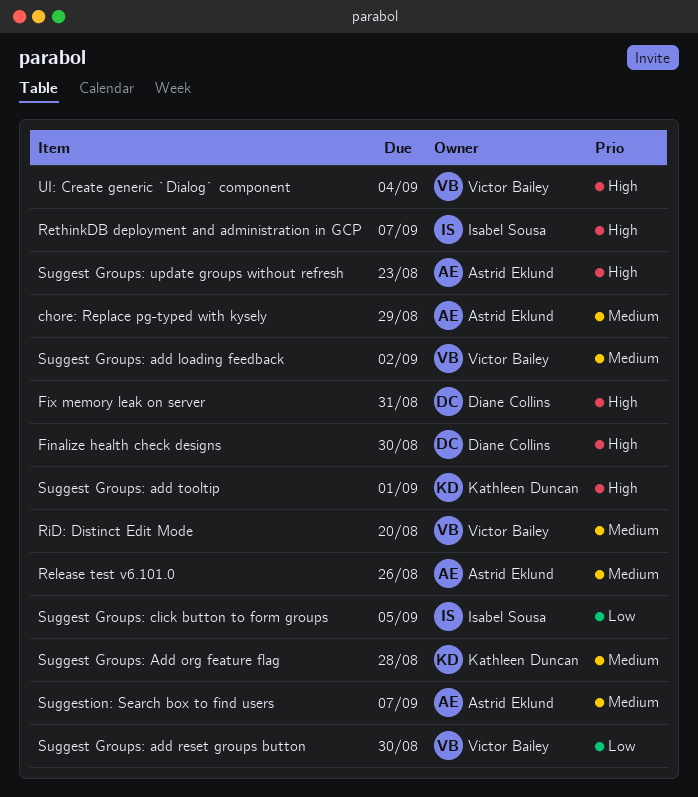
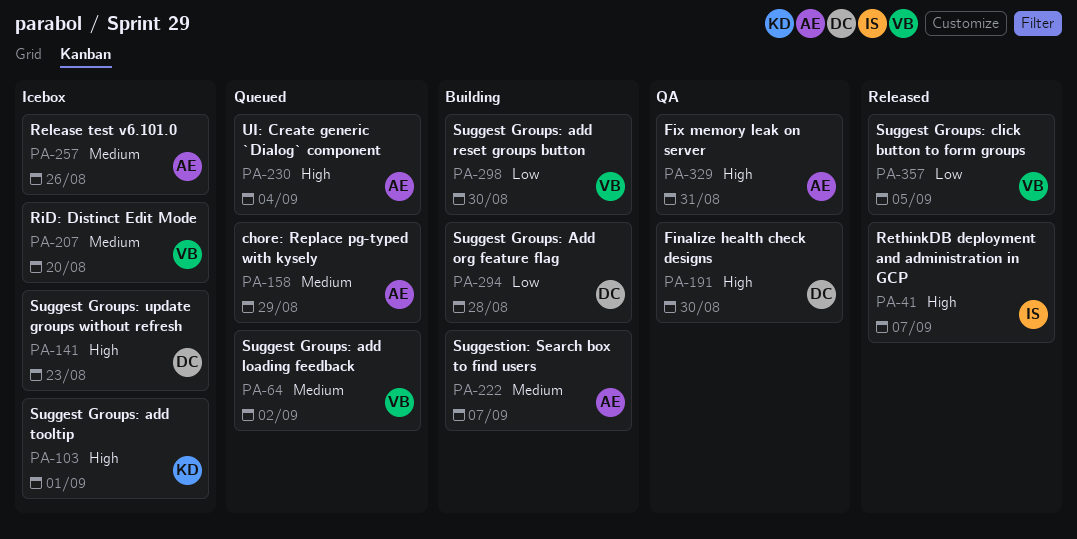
Fix memory leak on server, owner: Diane Collins -> Astrid Eklund
Suggest Groups: Add org feature flag, owner: Kathleen Duncan -> Diane Collins
Suggest Groups: Add org feature flag, priority: Medium -> Low
Suggest Groups: click button to form groups, owner: Isabel Sousa -> Victor Bailey
Suggest Groups: update groups without refresh, owner: Astrid Eklund -> Diane Collins
UI: Create generic `Dialog` component, owner: Victor Bailey -> Astrid Eklund

